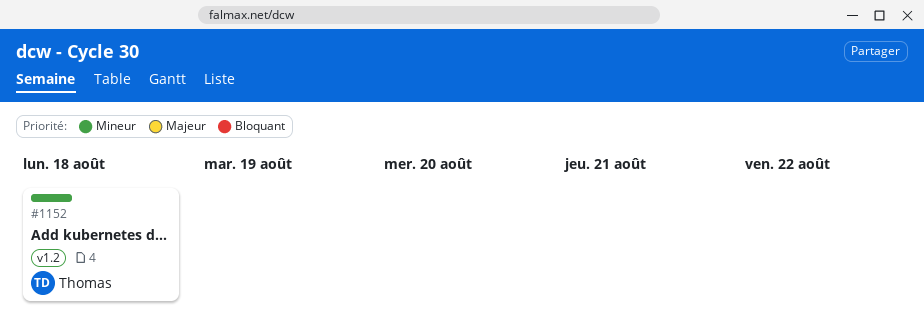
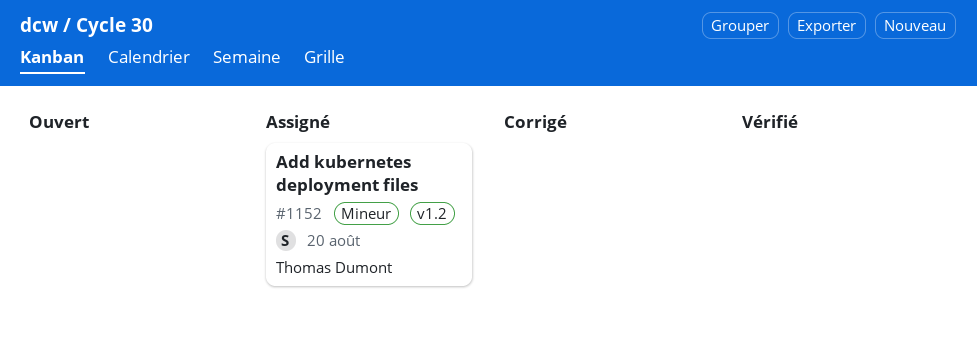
#1152, due: Aug 18 -> Aug 20

